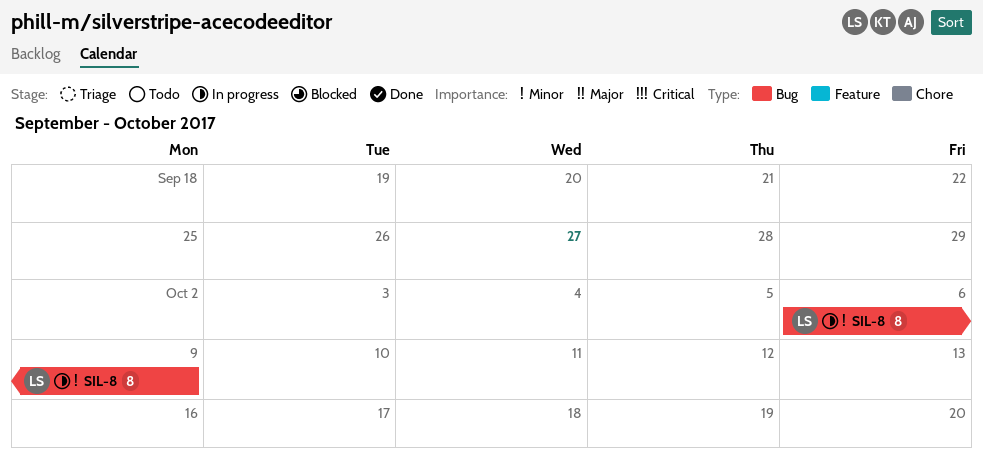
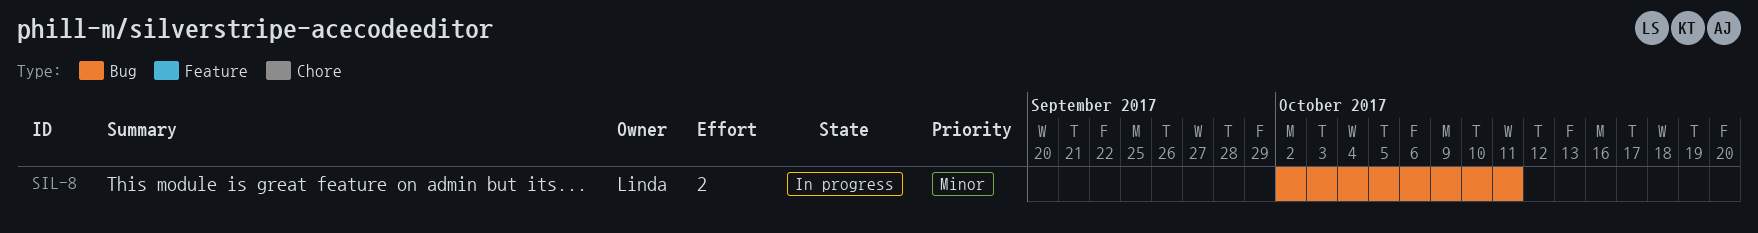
SIL-8, estimate: 8 -> 2
SIL-8, start: Oct 6 -> Oct 2
SIL-8, due: Oct 9 -> Oct 11

